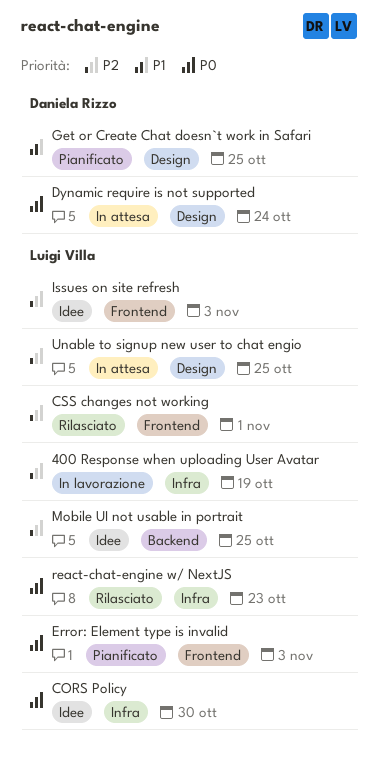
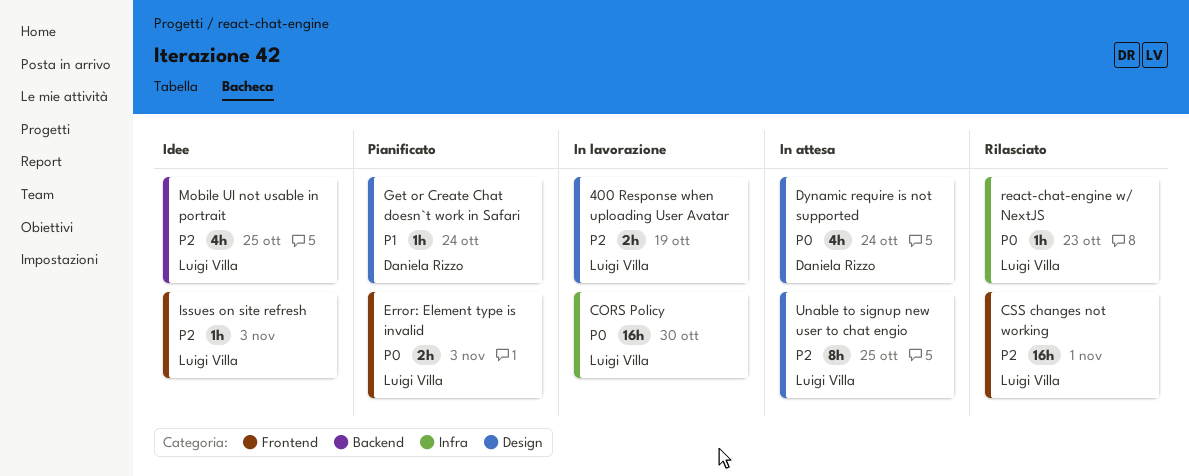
400 Response when uploading User Avatar, label: Infra -> Design
CORS Policy, status: Idee -> In lavorazione
Get or Create Chat doesn`t work in Safari, due: Oct 25 -> Oct 24

